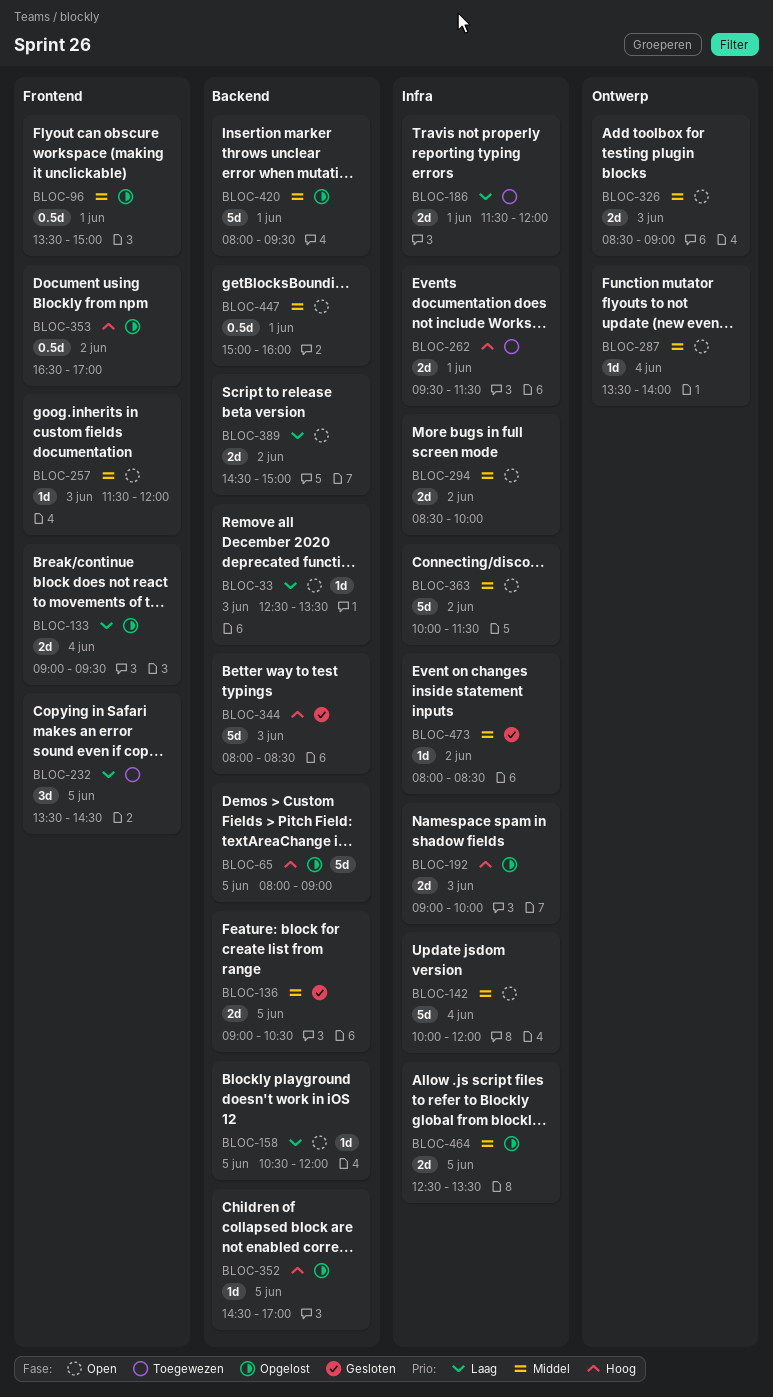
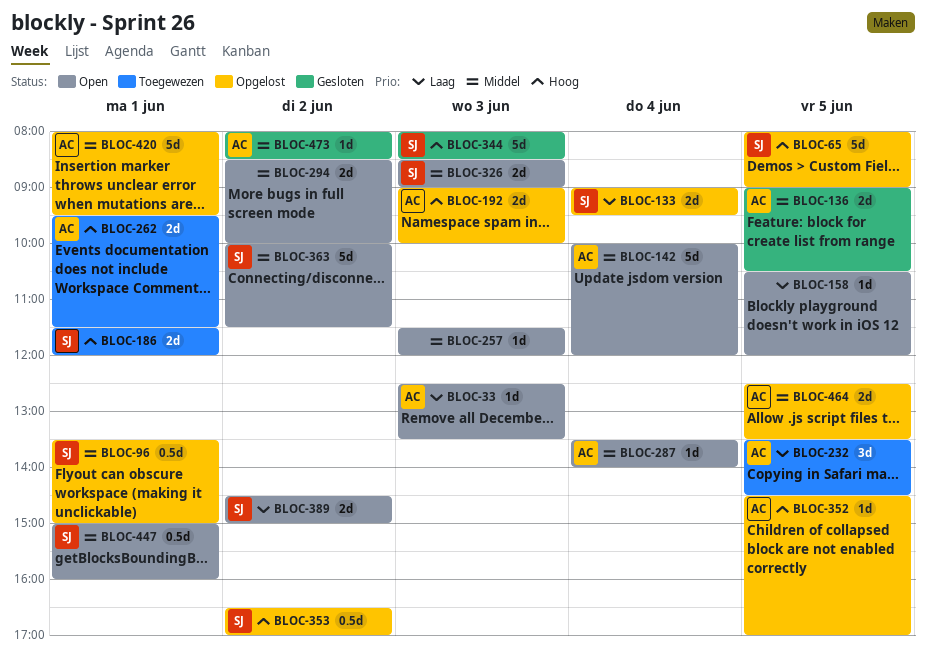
BLOC-186, priority: Laag -> Hoog

